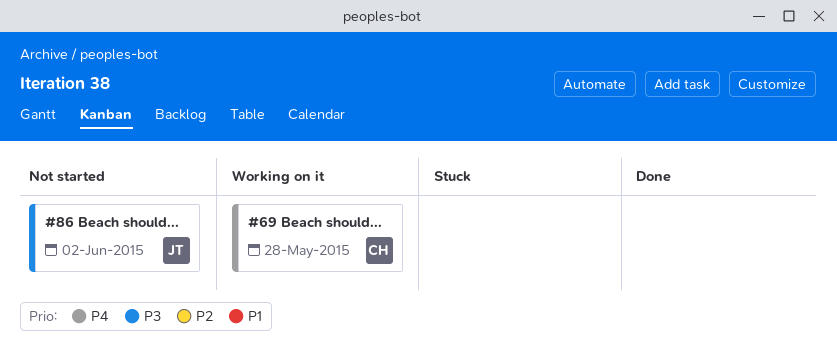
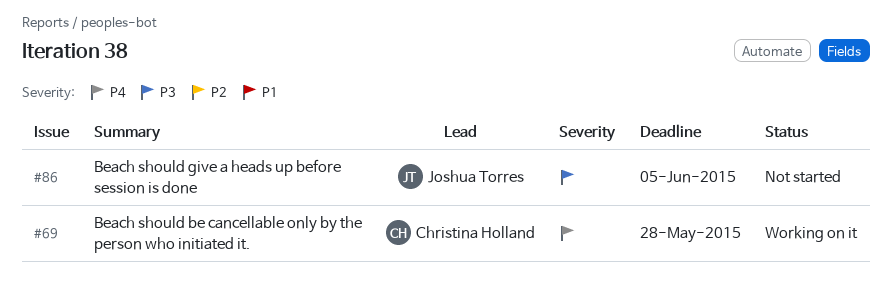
#86, due: Jun 2 -> Jun 5

